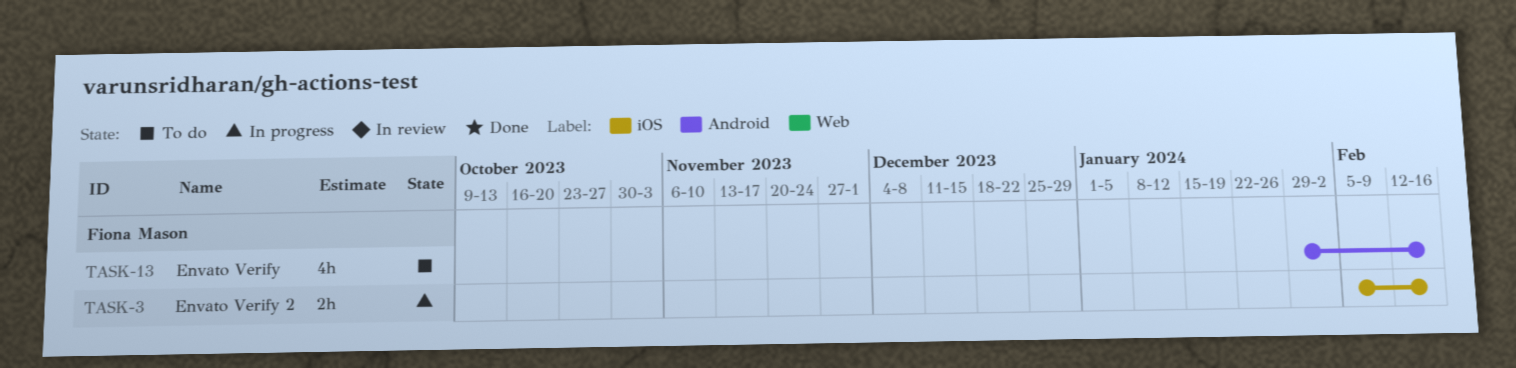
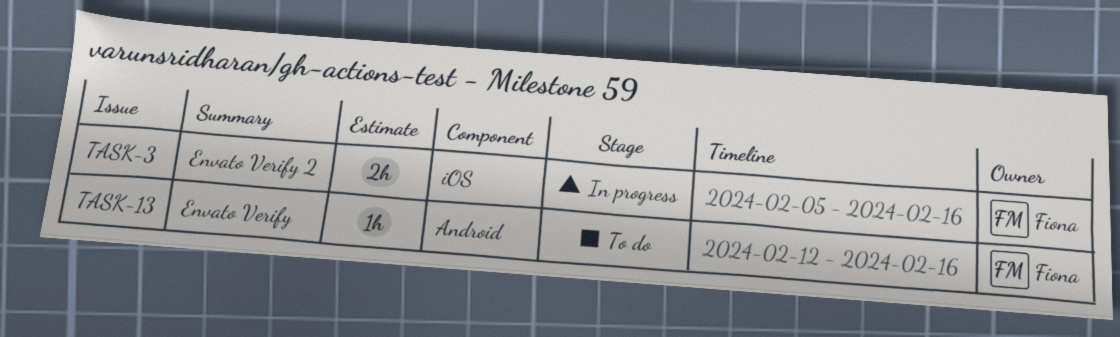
TASK-13, estimate: 4h -> 1h
TASK-13, start: Jan 29 -> Feb 12

